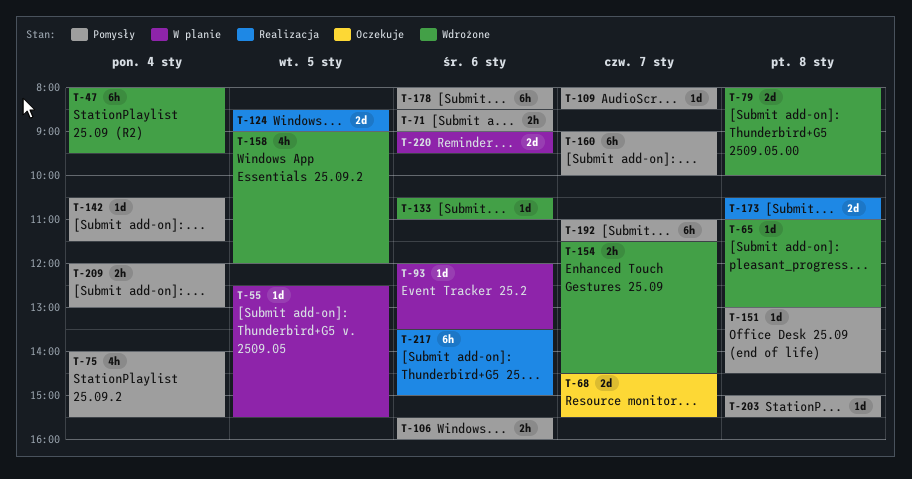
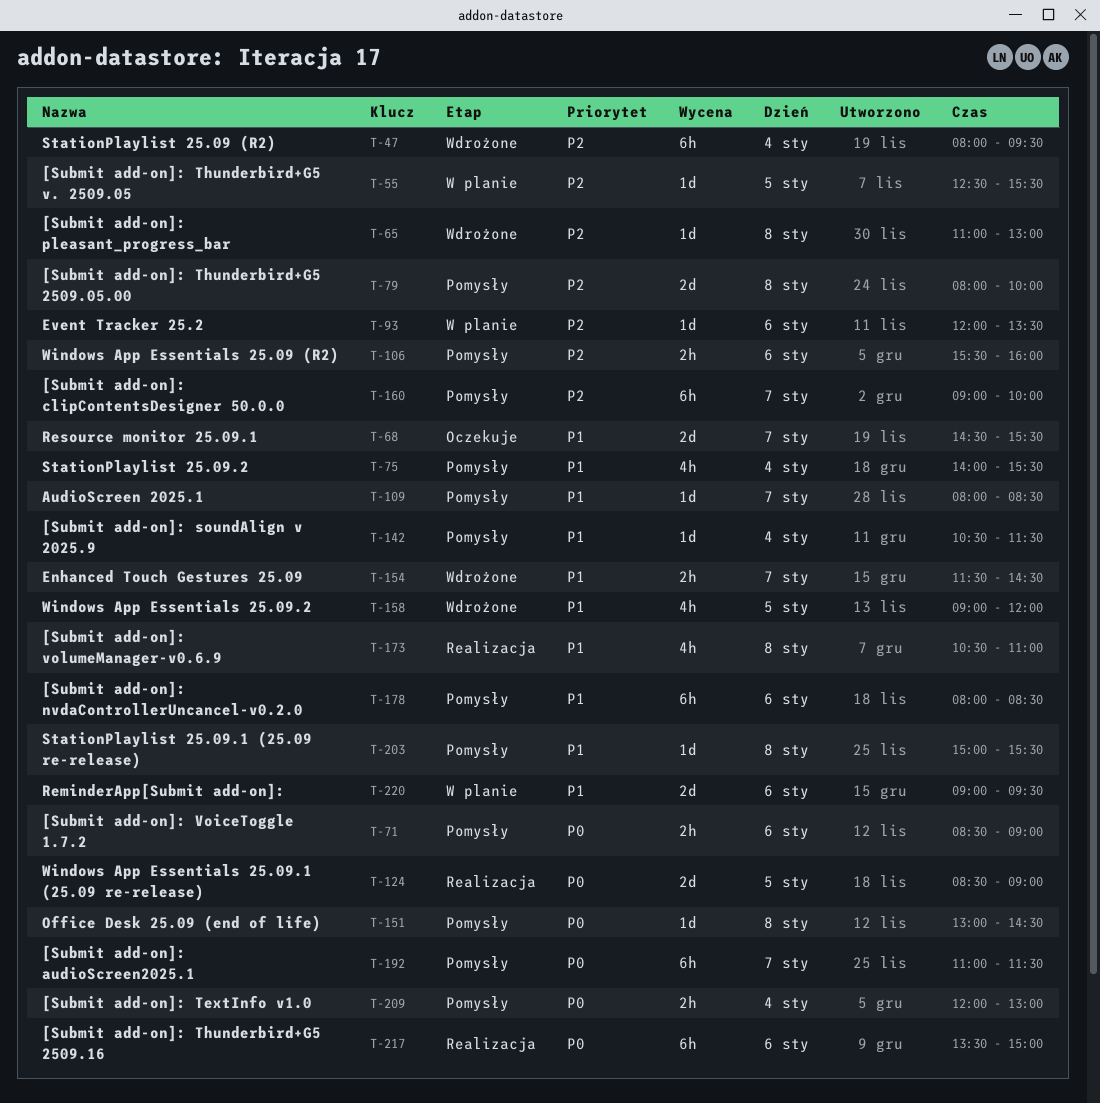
T-79, status: Wdrożone -> Pomysły
T-133: present -> none
T-173, estimate: 2d -> 4h

